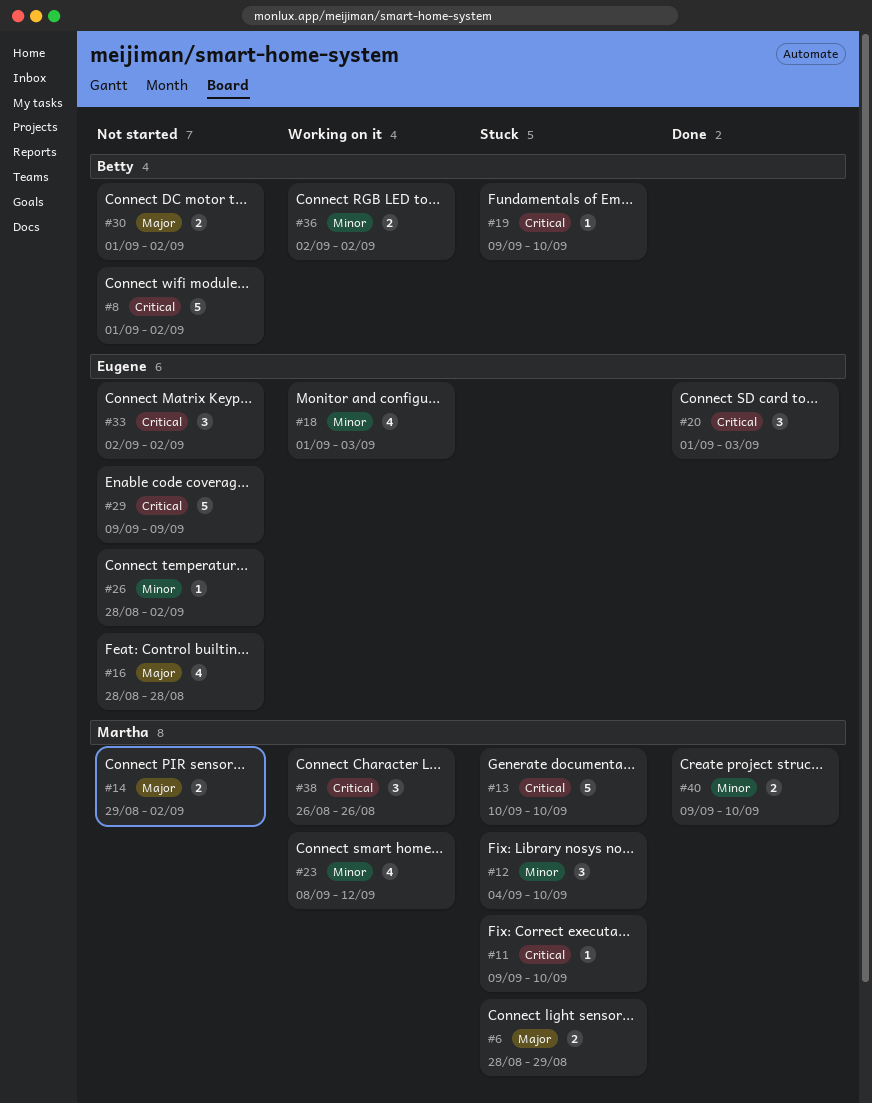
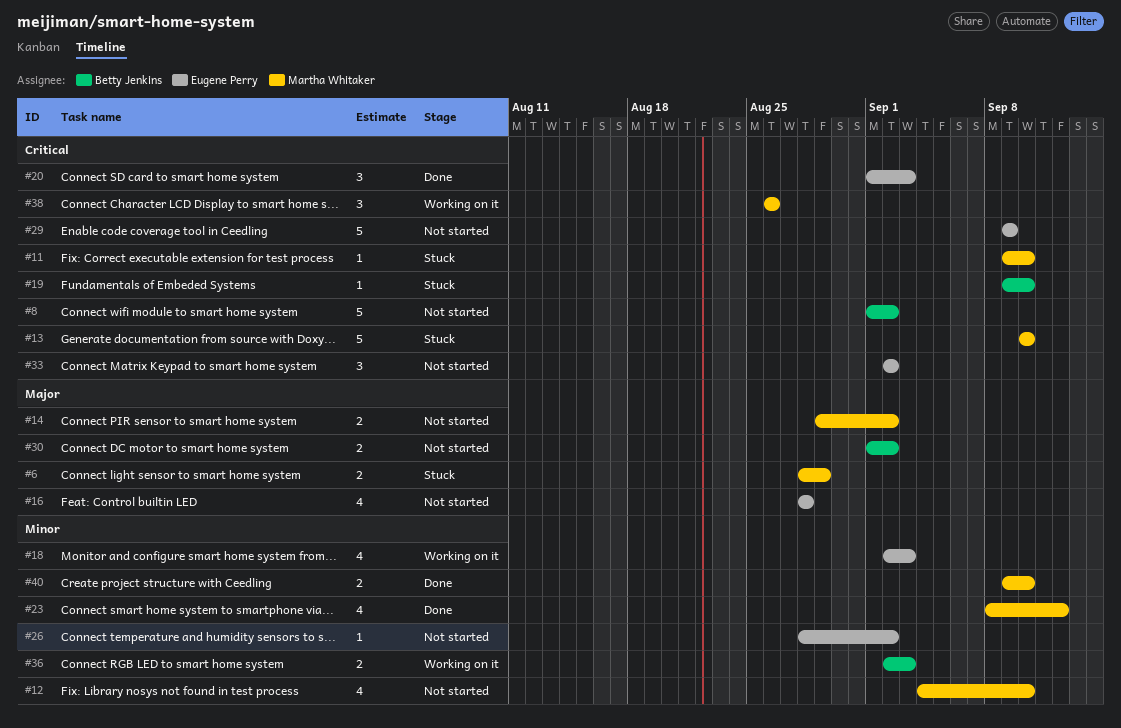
#12, status: Stuck -> Not started
#12, estimate: 3 -> 4
#18, start: Sep 1 -> Sep 2
#23, status: Working on it -> Done
#36, due: Sep 2 -> Sep 3

